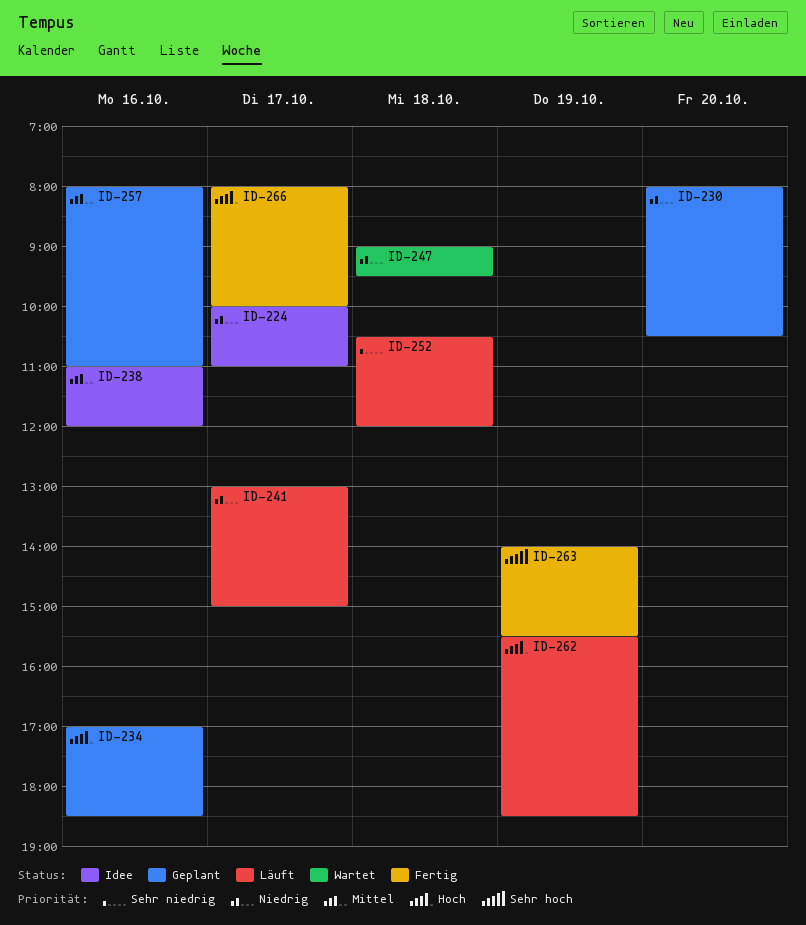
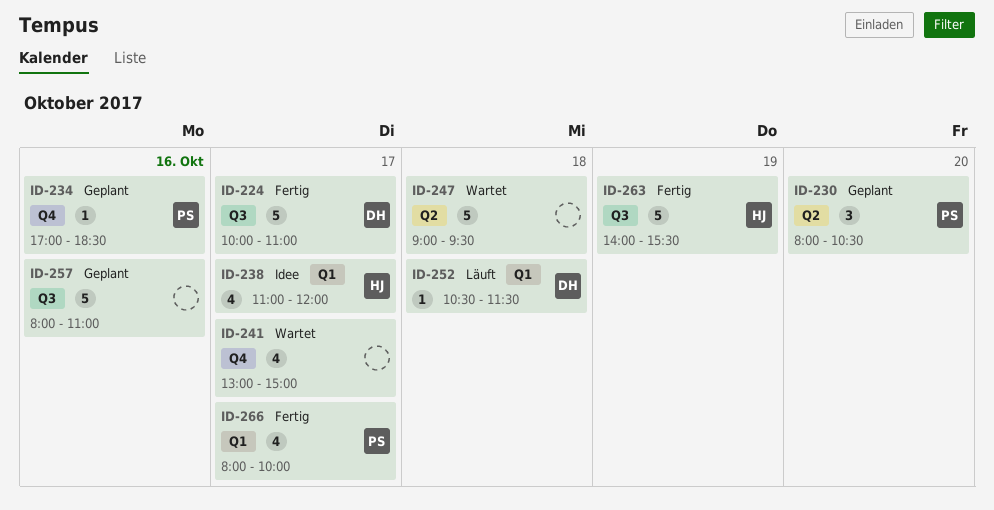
ID-224, status: Idee -> Fertig
ID-238, day: Oct 16 -> Oct 17
ID-241, status: Läuft -> Wartet
ID-252, ends: 12:00 -> 11:30
ID-262: present -> none

